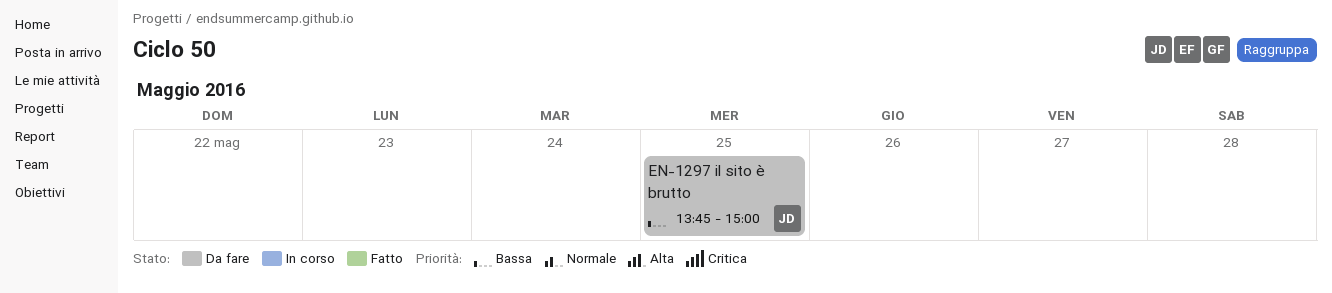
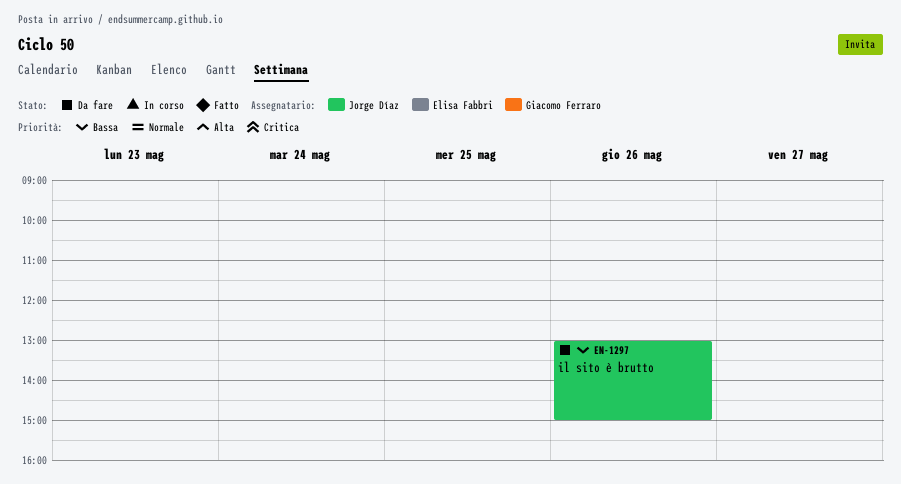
EN-1297, day: May 25 -> May 26
EN-1297, begins: 13:45 -> 13:00

